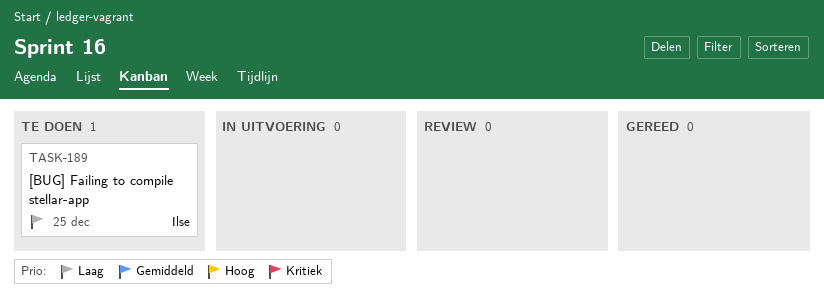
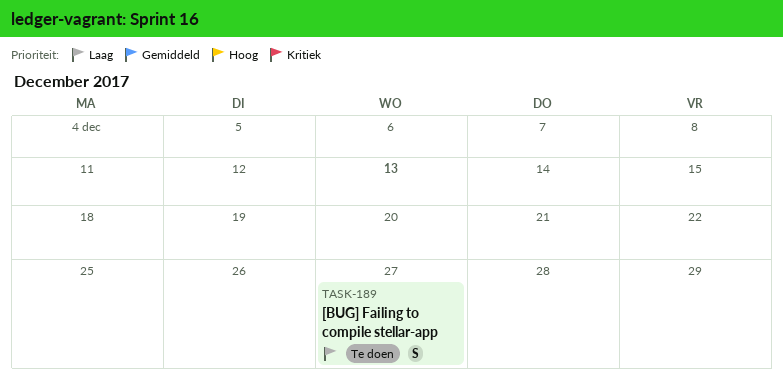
TASK-189, due: Dec 25 -> Dec 27

